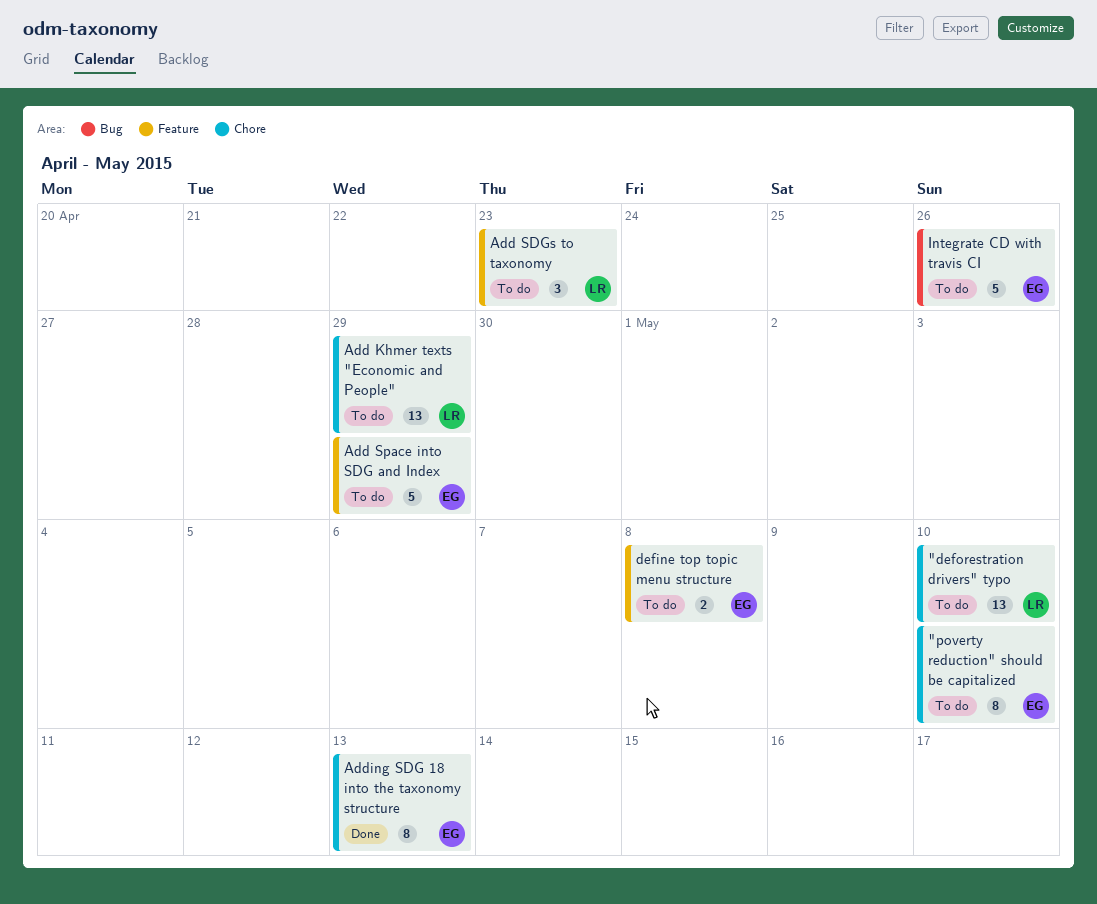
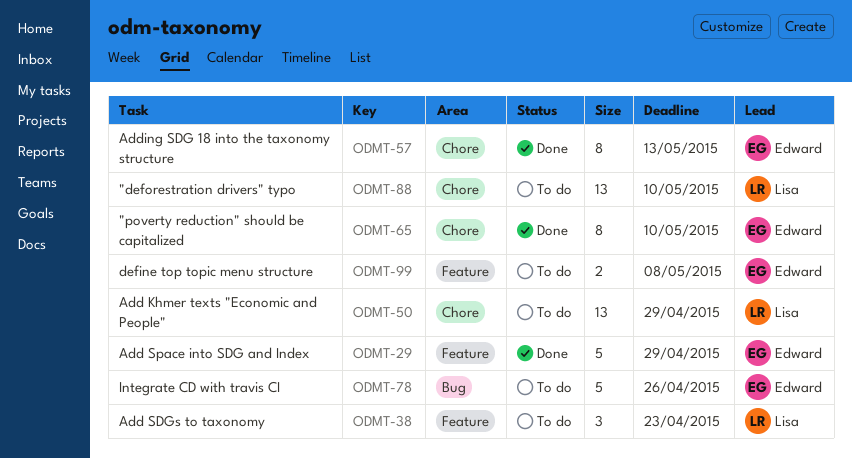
"poverty reduction" should be capitalized, status: To do -> Done
Add Space into SDG and Index, status: To do -> Done

